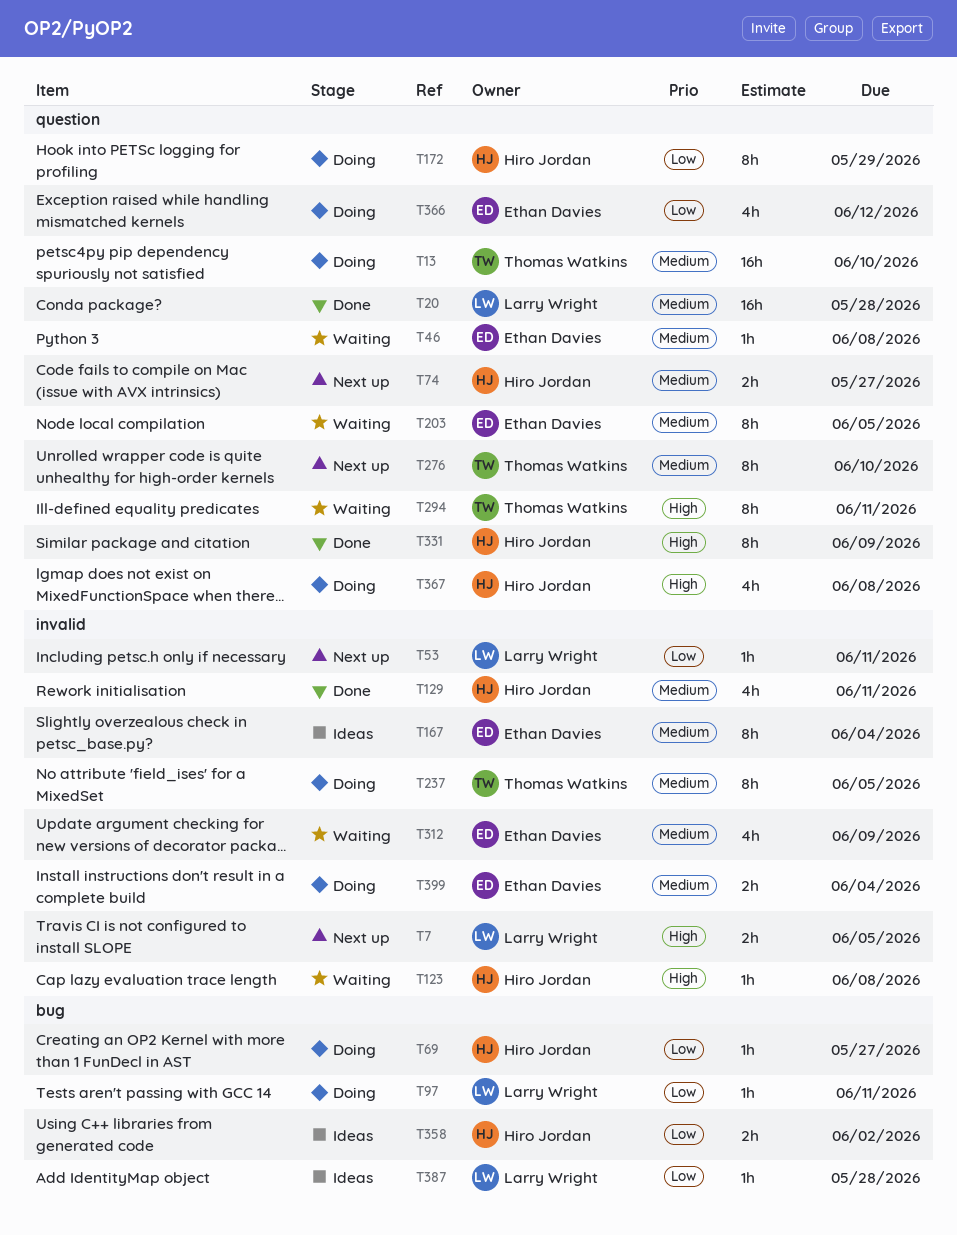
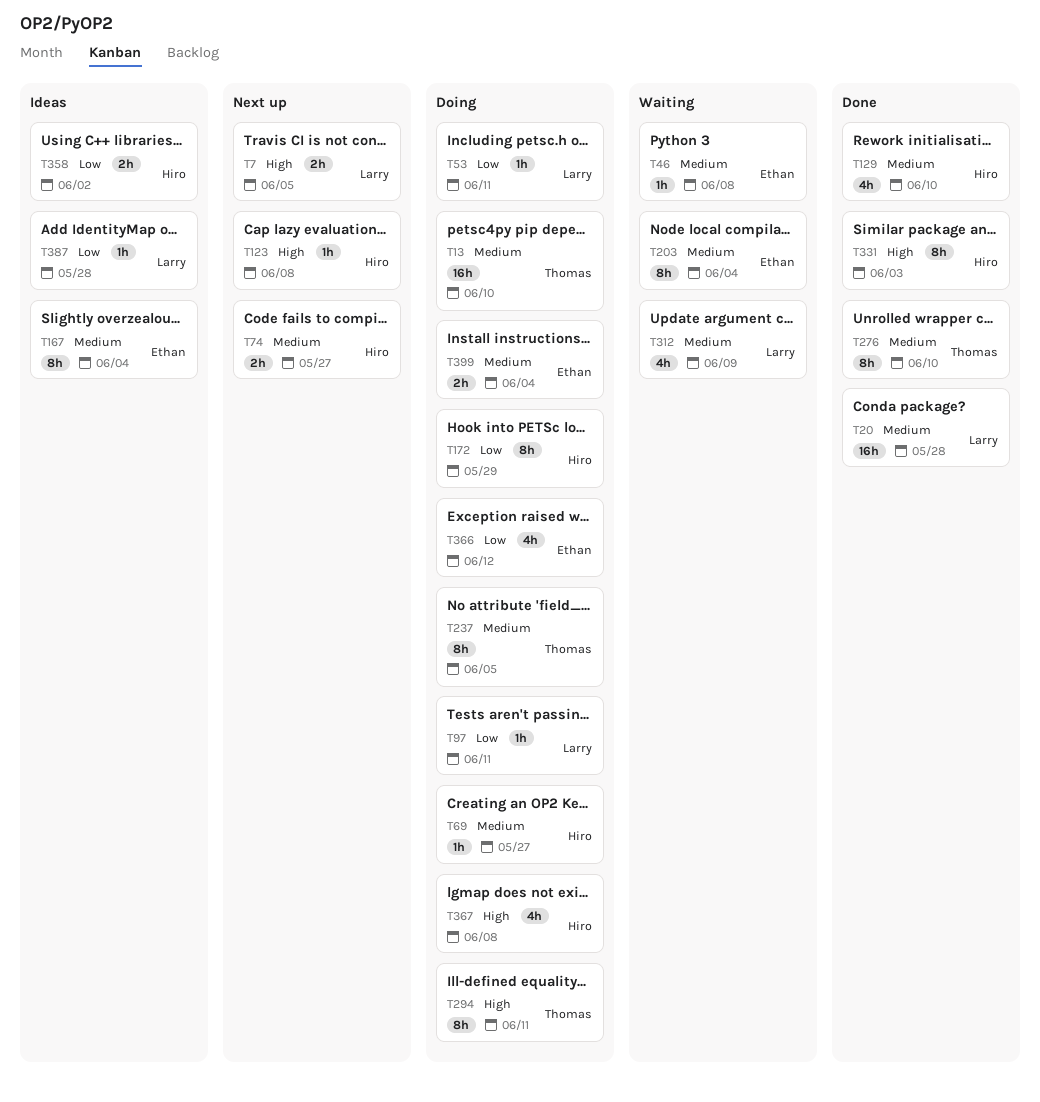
T53, status: Next up -> Doing
T69, priority: Low -> Medium
T123, status: Waiting -> Next up
T129, due: Jun 11 -> Jun 10
T203, due: Jun 5 -> Jun 4
T276, status: Next up -> Done
T294, status: Waiting -> Doing
T312, owner: Ethan Davies -> Larry Wright
T331, due: Jun 9 -> Jun 3

